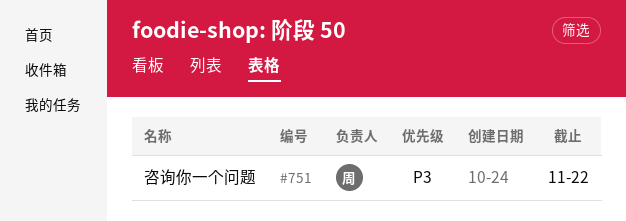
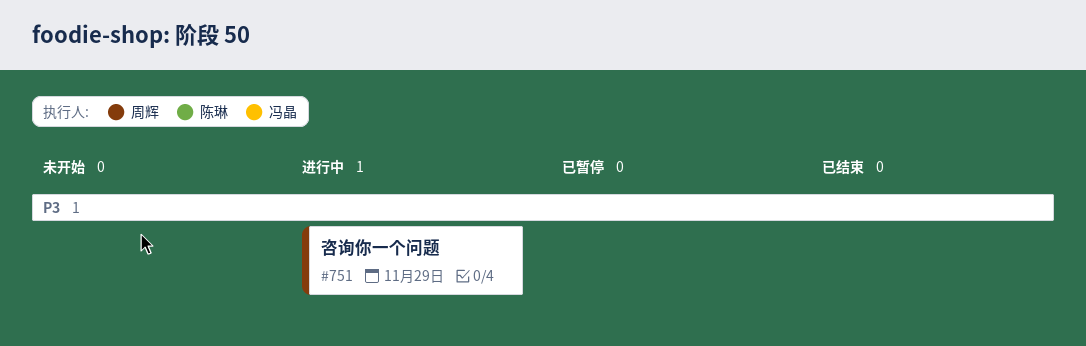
#751, due: Nov 22 -> Nov 29

